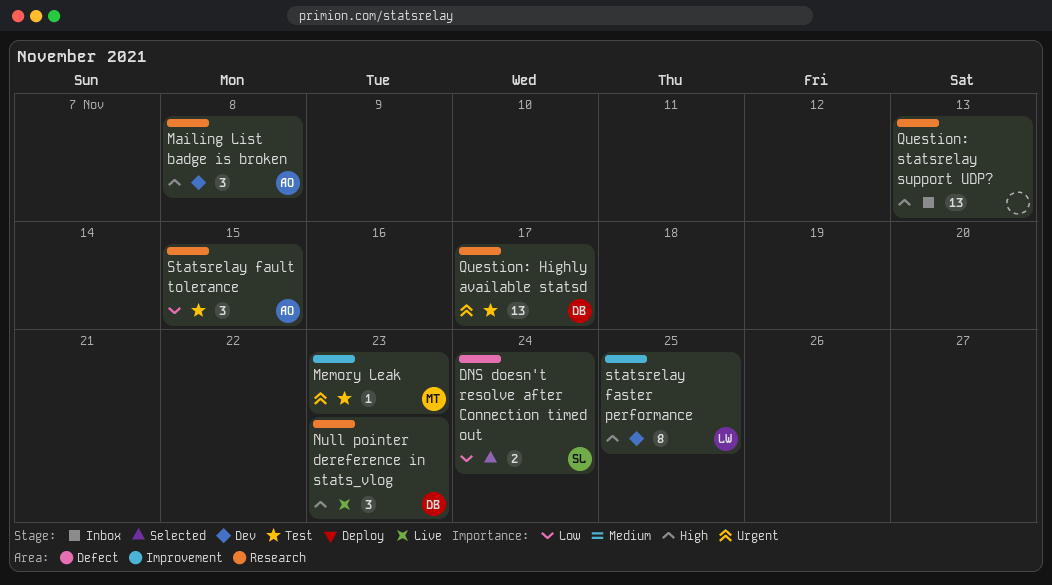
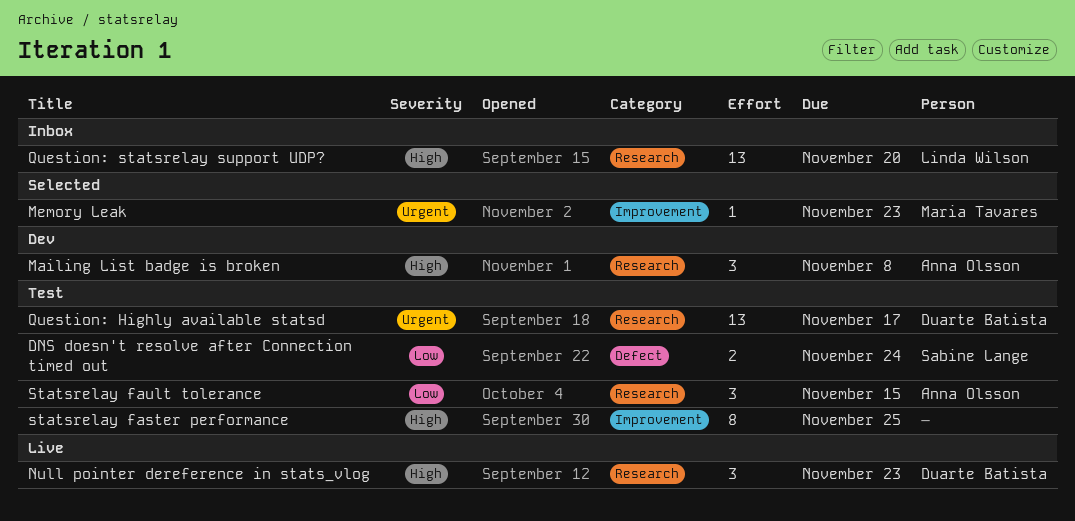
DNS doesn't resolve after Connection timed out, status: Selected -> Test
Memory Leak, status: Test -> Selected
Question: statsrelay support UDP?, owner: none -> Linda Wilson
Question: statsrelay support UDP?, due: Nov 13 -> Nov 20
statsrelay faster performance, status: Dev -> Test
statsrelay faster performance, owner: Linda Wilson -> none

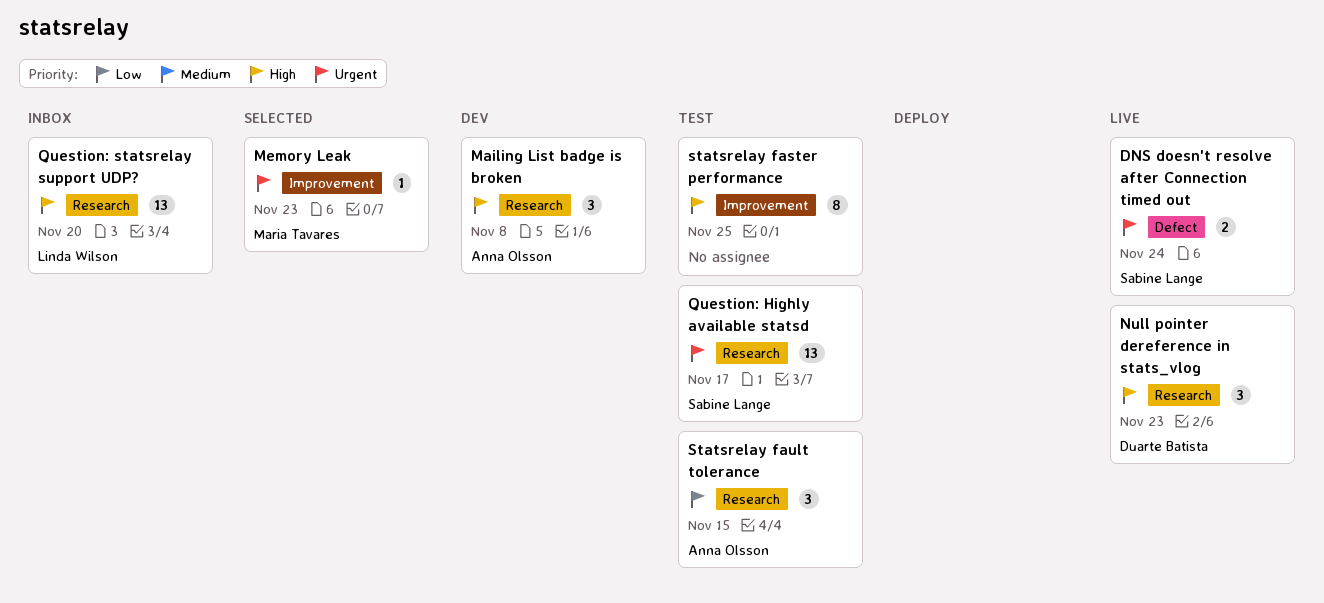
DNS doesn't resolve after Connection timed out, status: Test -> Live
DNS doesn't resolve after Connection timed out, priority: Low -> Urgent
Question: Highly available statsd, owner: Duarte Batista -> Sabine Lange

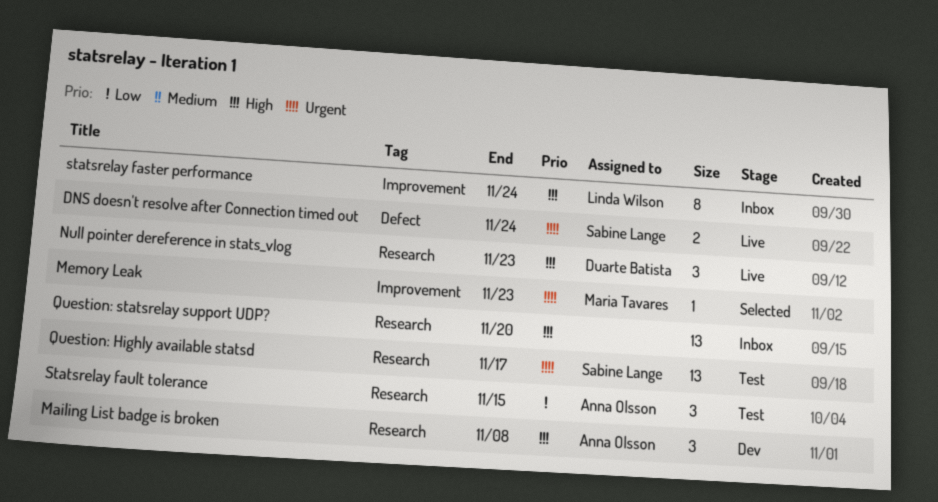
Question: statsrelay support UDP?, owner: Linda Wilson -> none
statsrelay faster performance, status: Test -> Inbox
statsrelay faster performance, owner: none -> Linda Wilson
statsrelay faster performance, due: Nov 25 -> Nov 24

